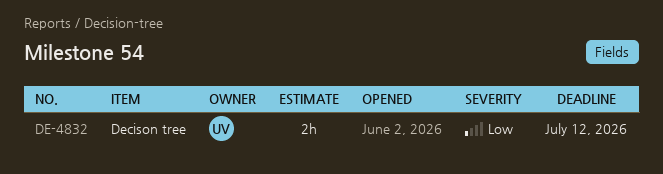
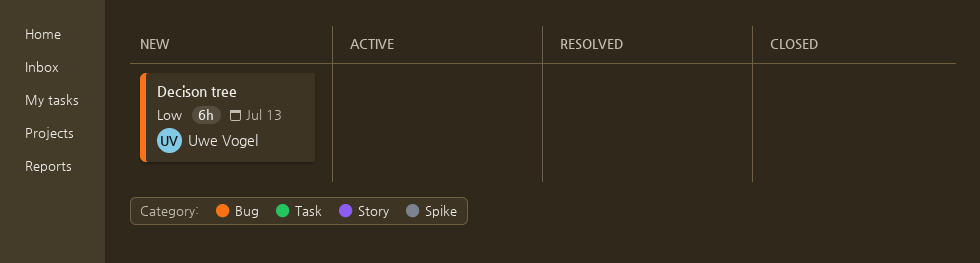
Decison tree, estimate: 2h -> 6h
Decison tree, due: Jul 12 -> Jul 13

